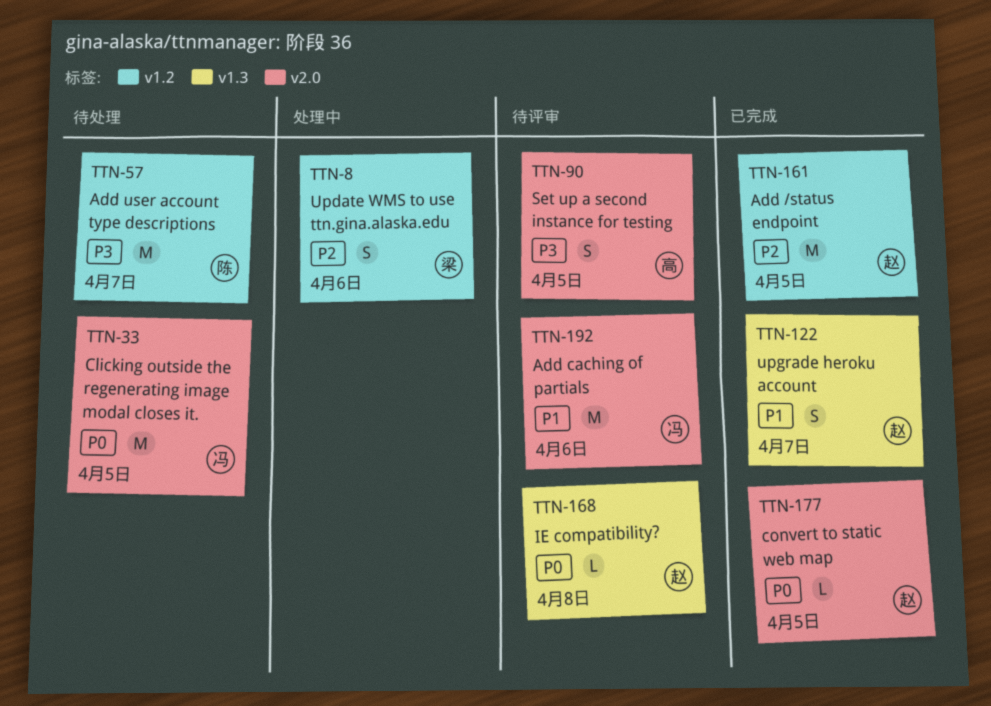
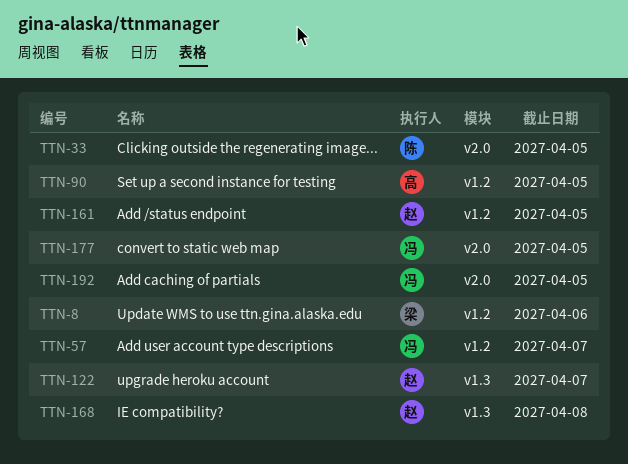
TTN-33, owner: 冯 -> 陈
TTN-57, owner: 陈 -> 冯
TTN-90, label: v2.0 -> v1.2
TTN-177, owner: 赵 -> 冯
TTN-192, due: Apr 6 -> Apr 5

